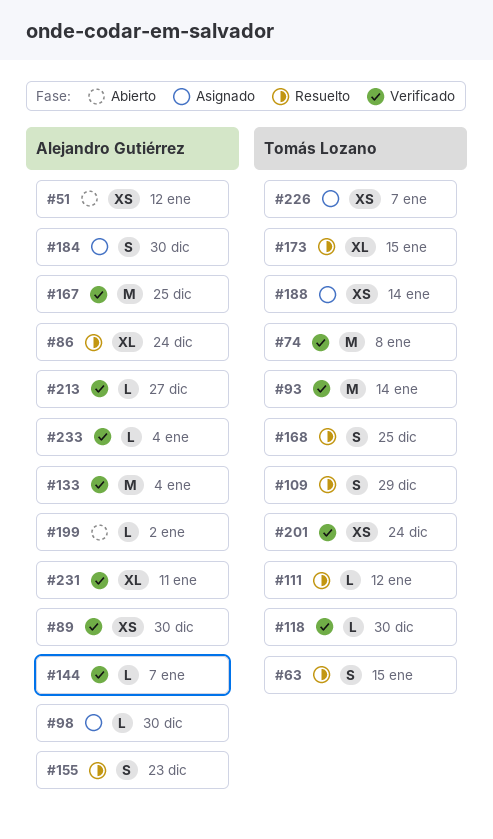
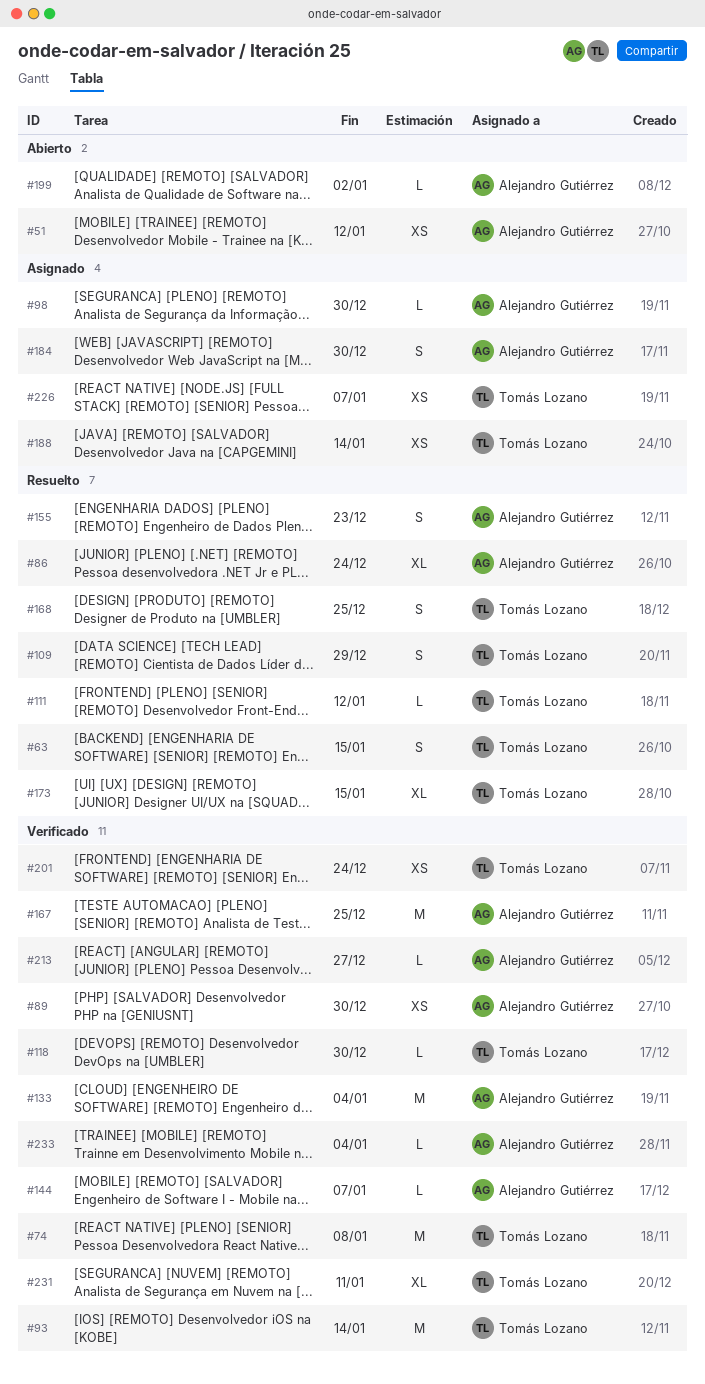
#231, owner: Alejandro Gutiérrez -> Tomás Lozano

